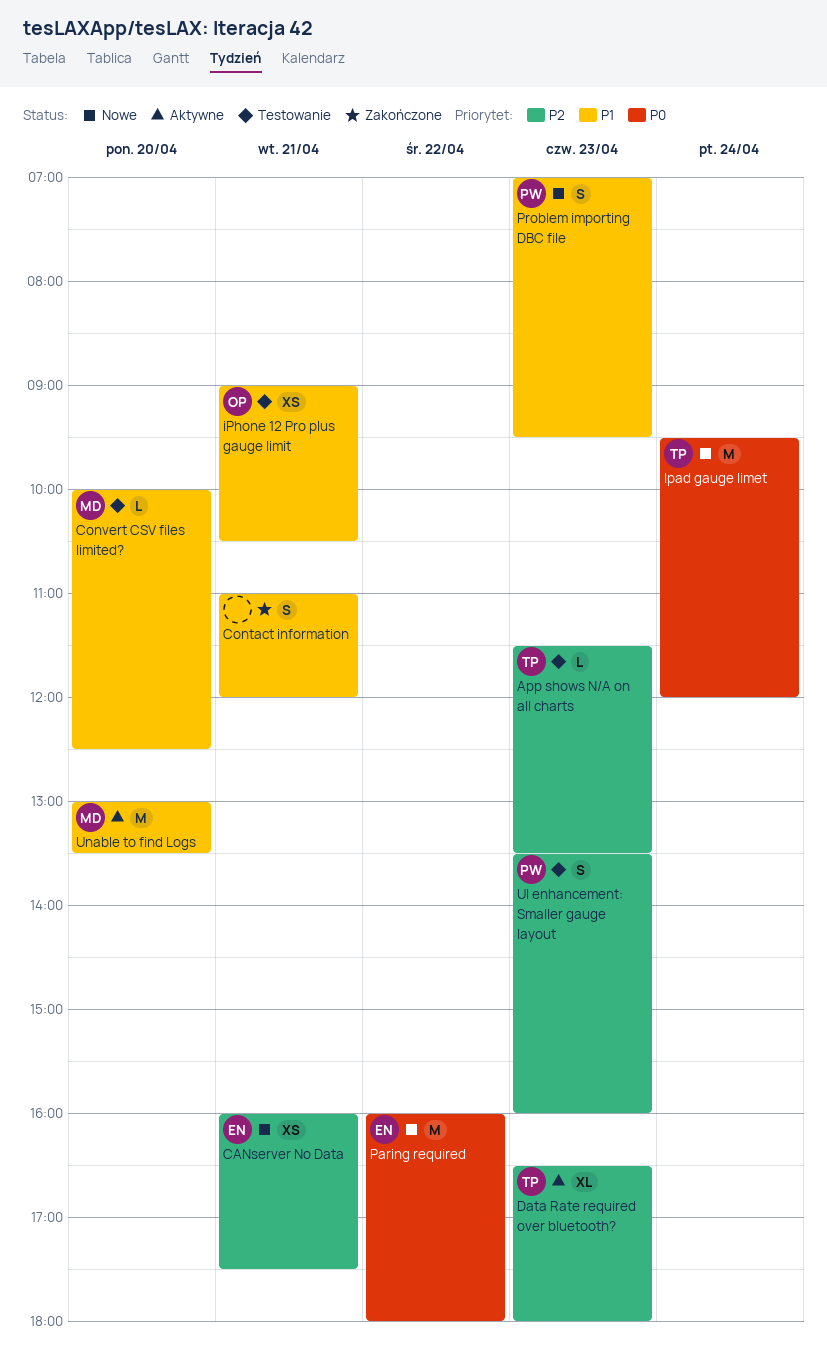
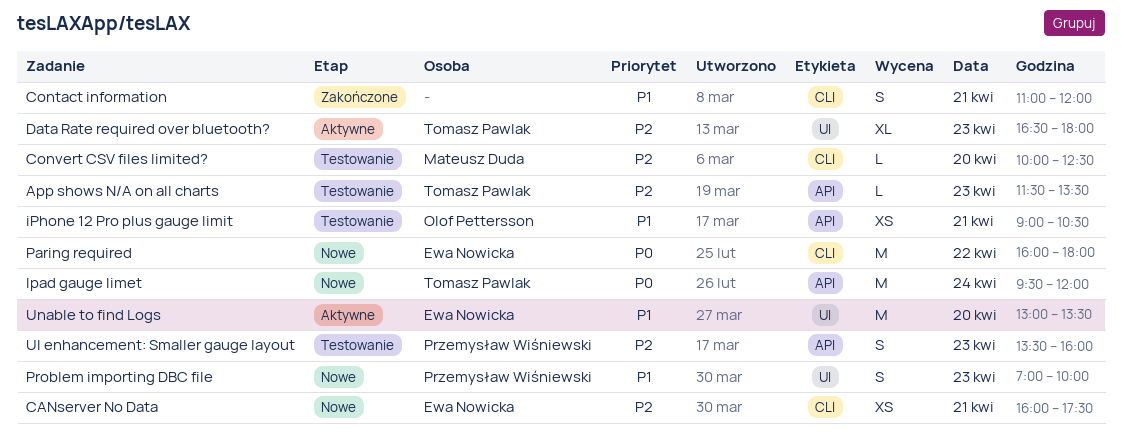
Convert CSV files limited?, priority: P1 -> P2
Problem importing DBC file, ends: 09:30 -> 10:00
Unable to find Logs, owner: Mateusz Duda -> Ewa Nowicka

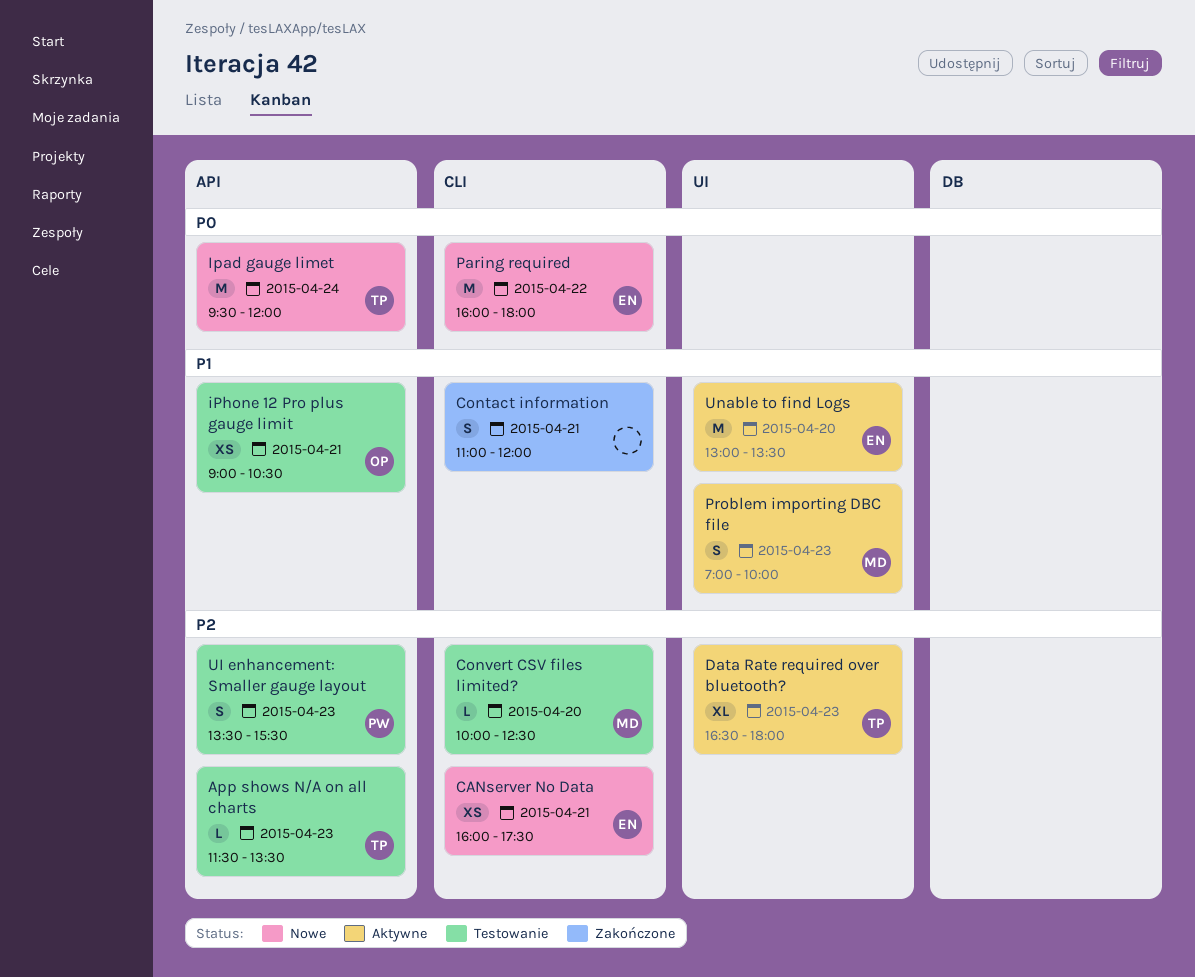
Problem importing DBC file, status: Nowe -> Aktywne
Problem importing DBC file, owner: Przemysław Wiśniewski -> Mateusz Duda
UI enhancement: Smaller gauge layout, ends: 16:00 -> 15:30

